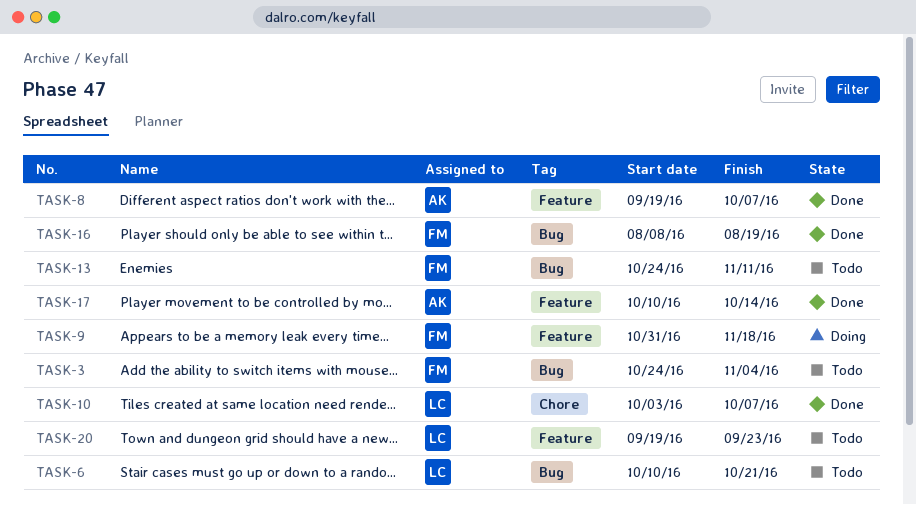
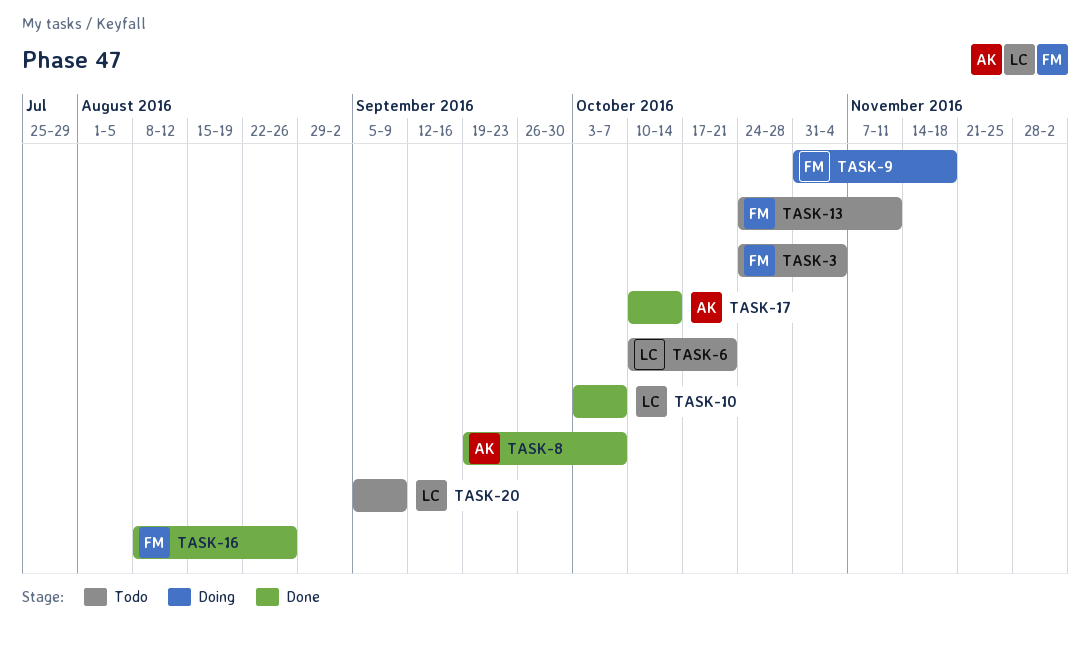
TASK-16, due: Aug 19 -> Aug 26
TASK-20, start: Sep 19 -> Sep 5
TASK-20, due: Sep 23 -> Sep 9

